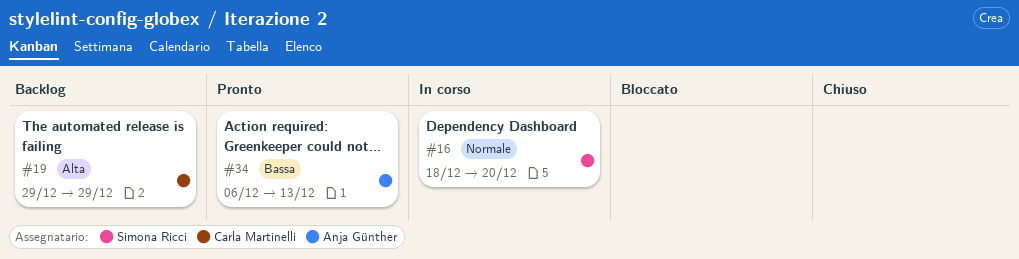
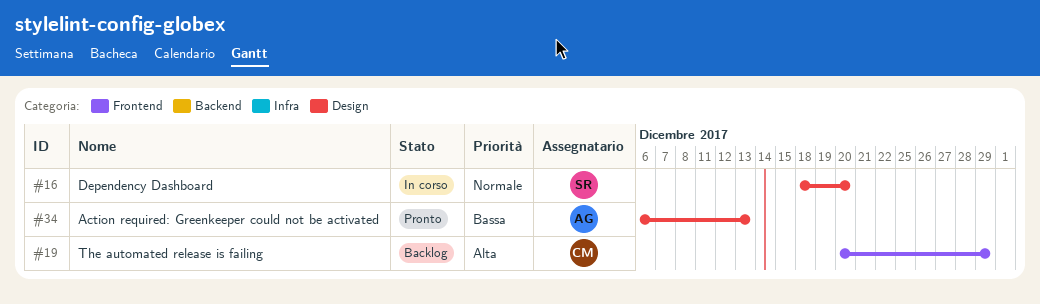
#19, start: Dec 29 -> Dec 20

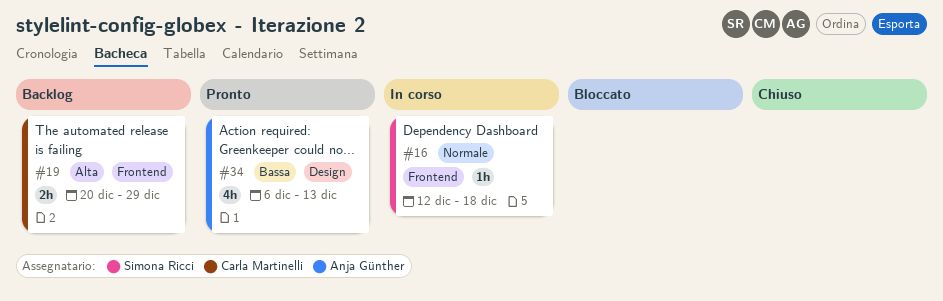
#16, label: Design -> Frontend
#16, start: Dec 18 -> Dec 12
#16, due: Dec 20 -> Dec 18

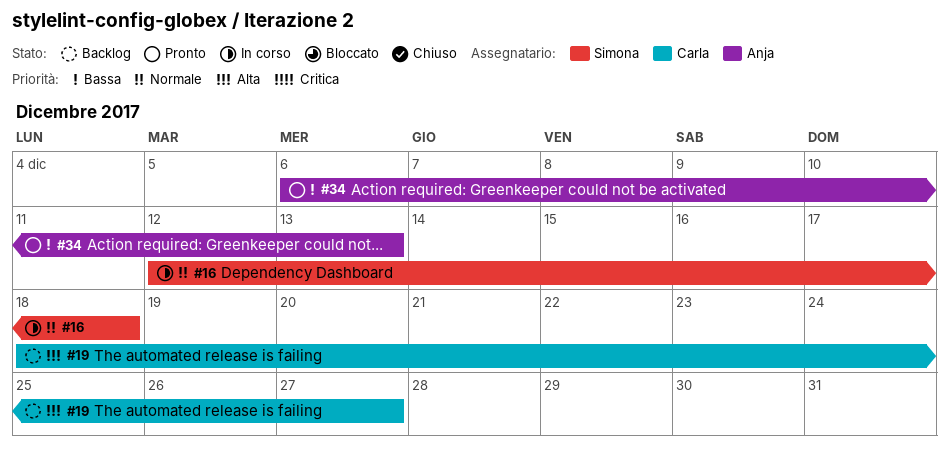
#19, start: Dec 20 -> Dec 18
#19, due: Dec 29 -> Dec 27

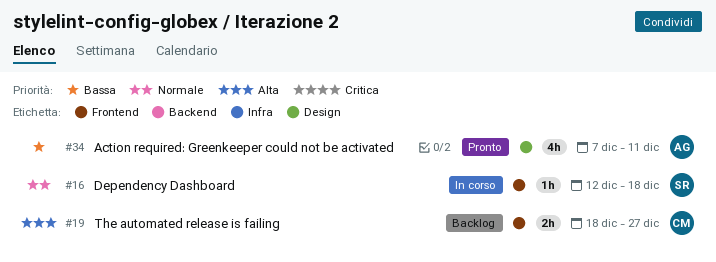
#34, start: Dec 6 -> Dec 7
#34, due: Dec 13 -> Dec 11

